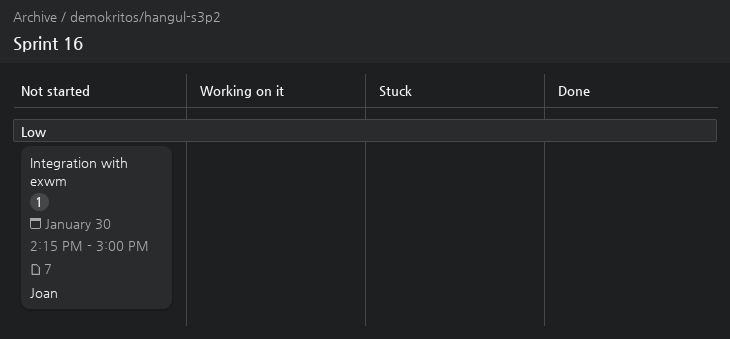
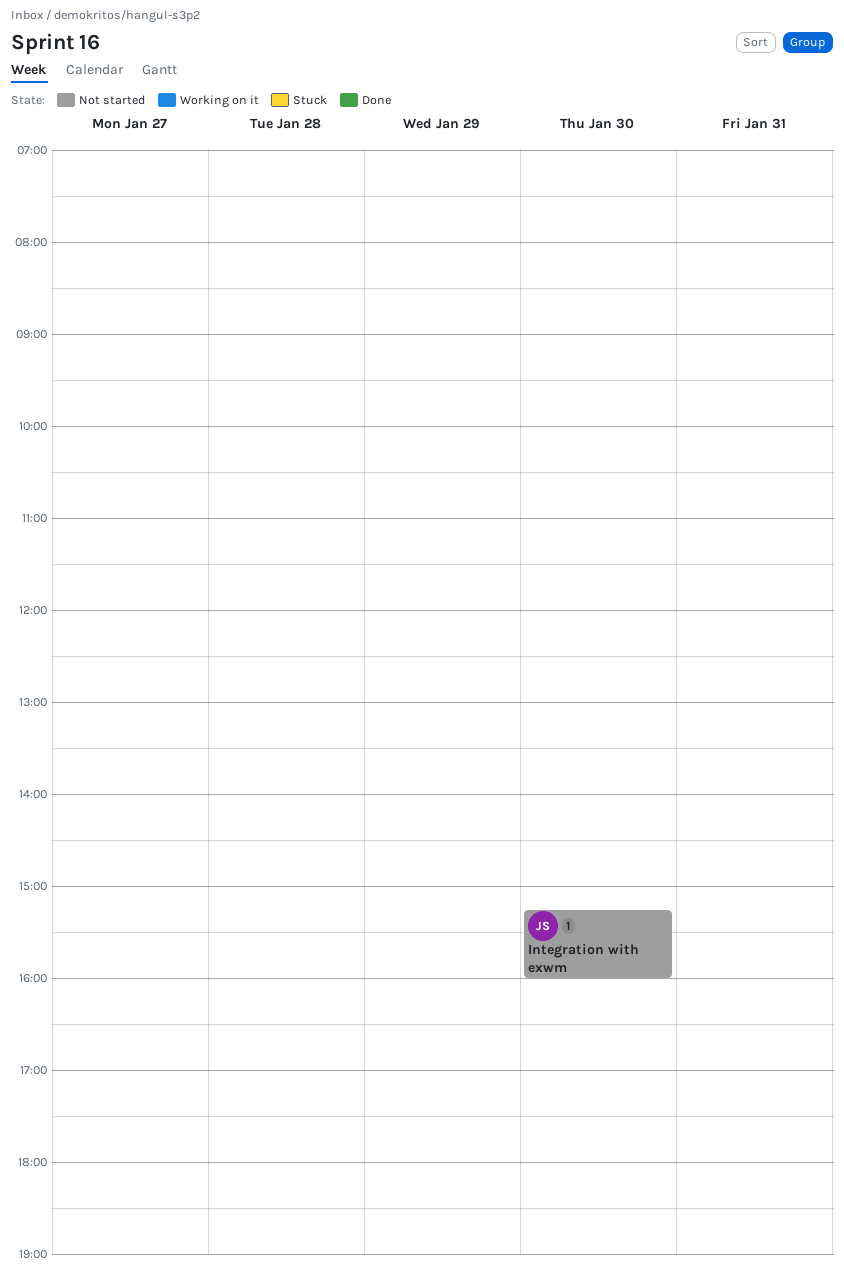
Integration with exwm, begins: 14:15 -> 15:15
Integration with exwm, ends: 15:00 -> 16:00

